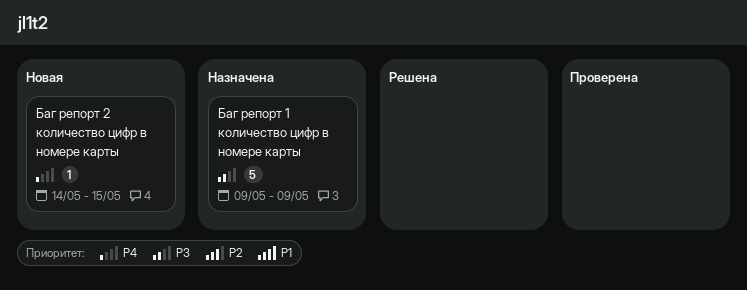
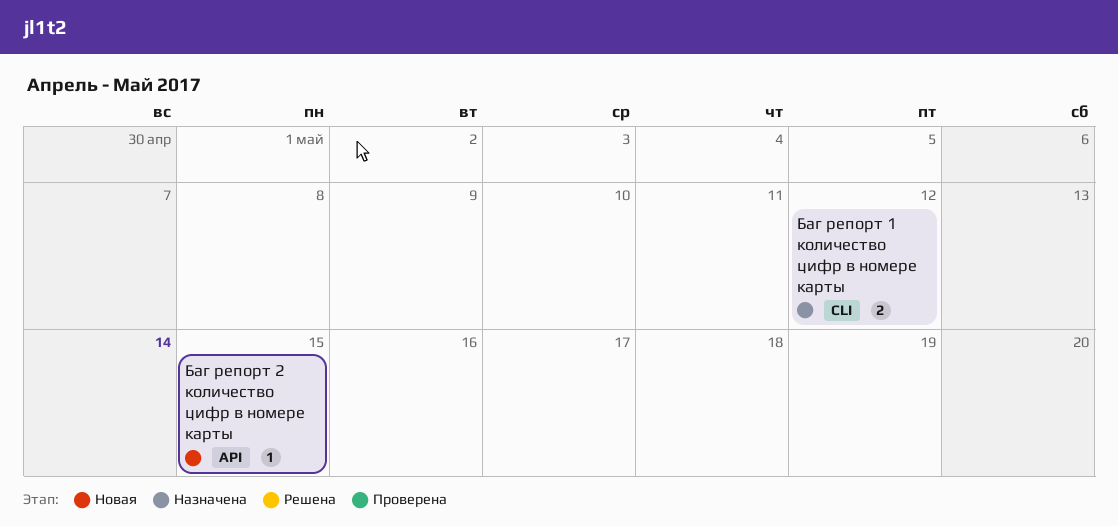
Баг репорт 1 количество цифр в номере карты, estimate: 5 -> 2
Баг репорт 1 количество цифр в номере карты, due: May 9 -> May 12

